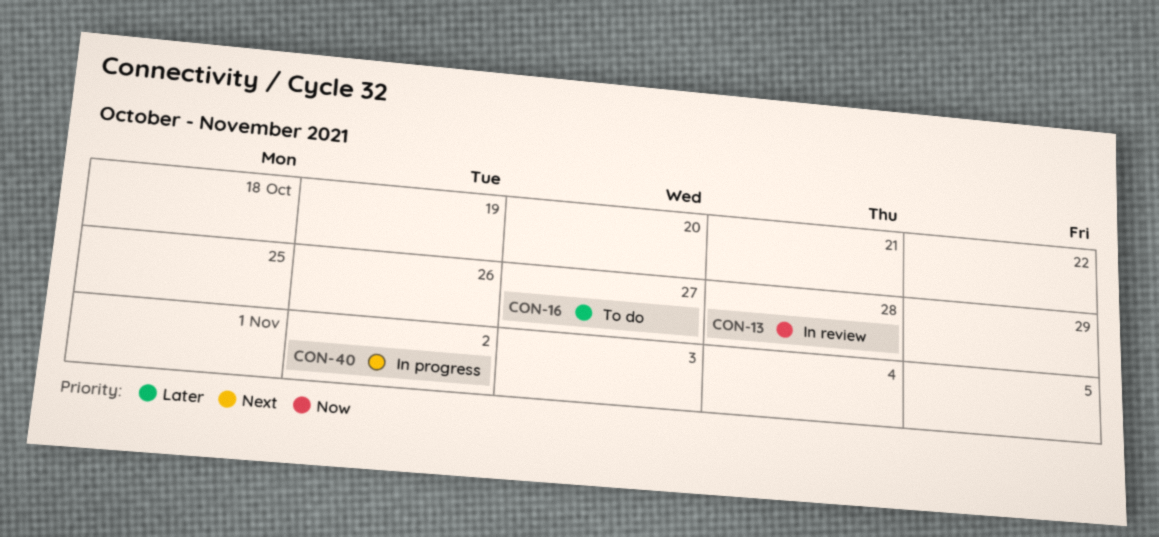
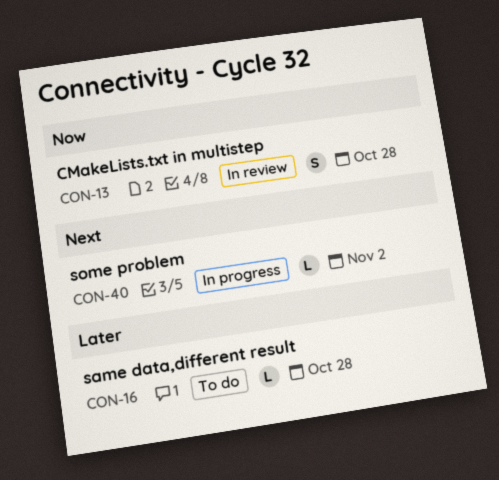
CON-16, due: Oct 27 -> Oct 28

